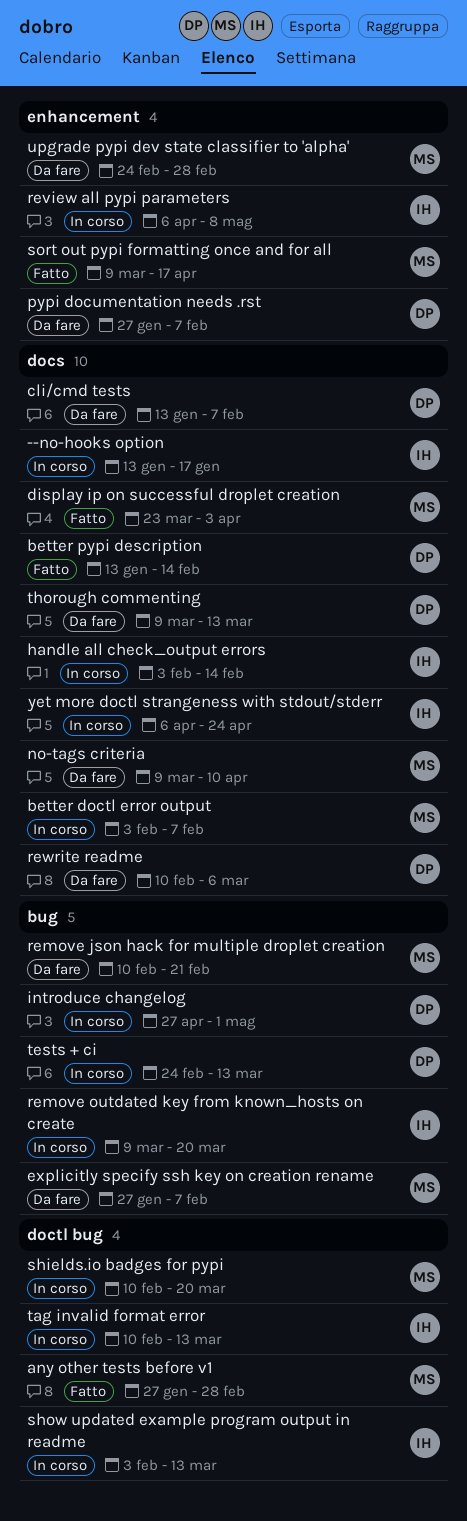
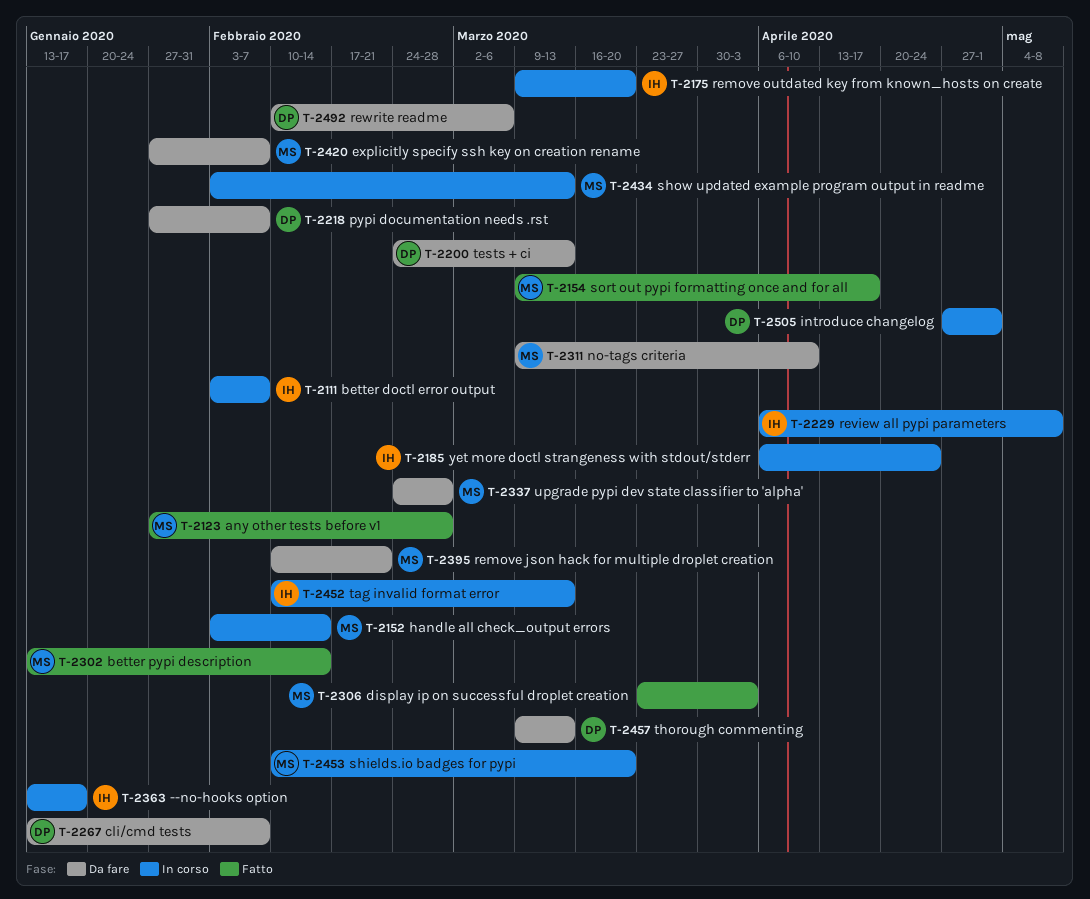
better doctl error output, owner: MS -> IH
better pypi description, owner: DP -> MS
handle all check_output errors, owner: IH -> MS
show updated example program output in readme, owner: IH -> MS
tests + ci, status: In corso -> Da fare

